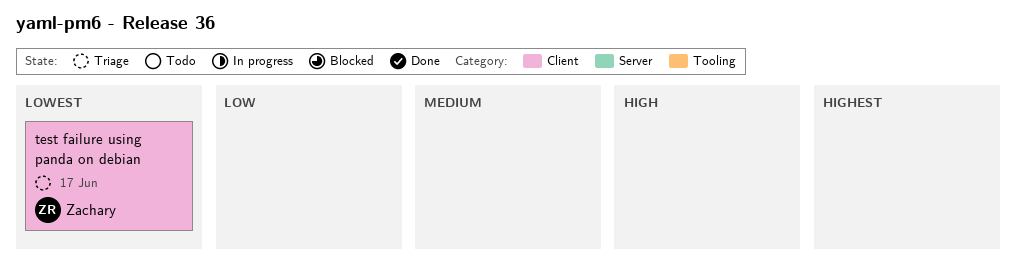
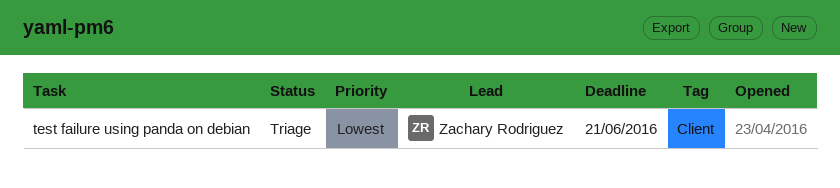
test failure using panda on debian, due: Jun 17 -> Jun 21

